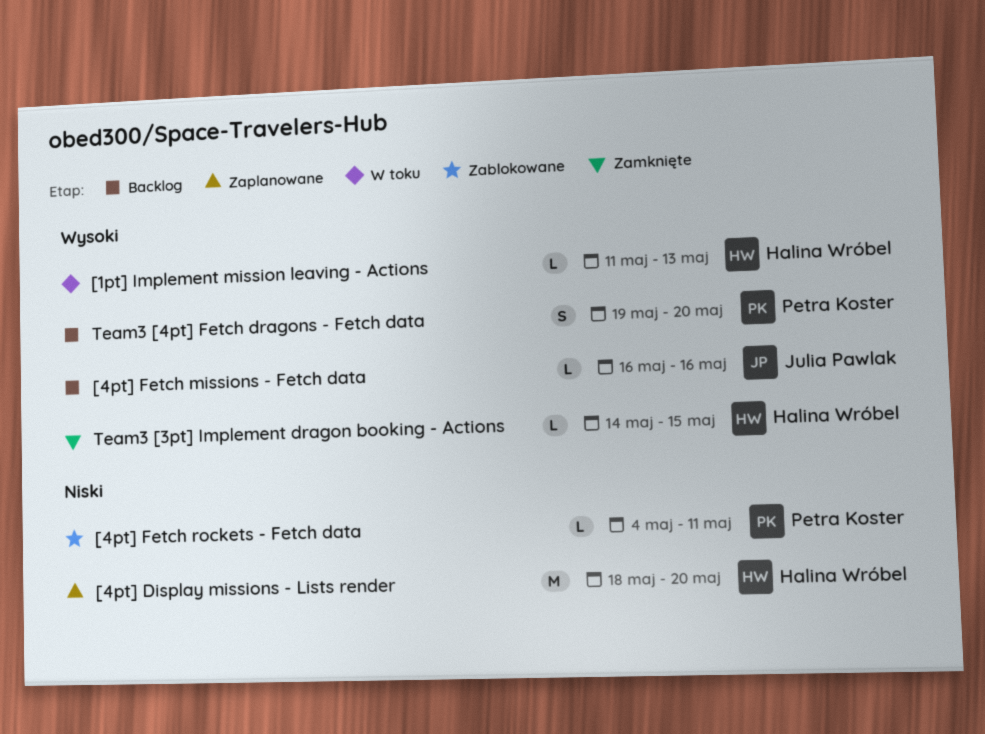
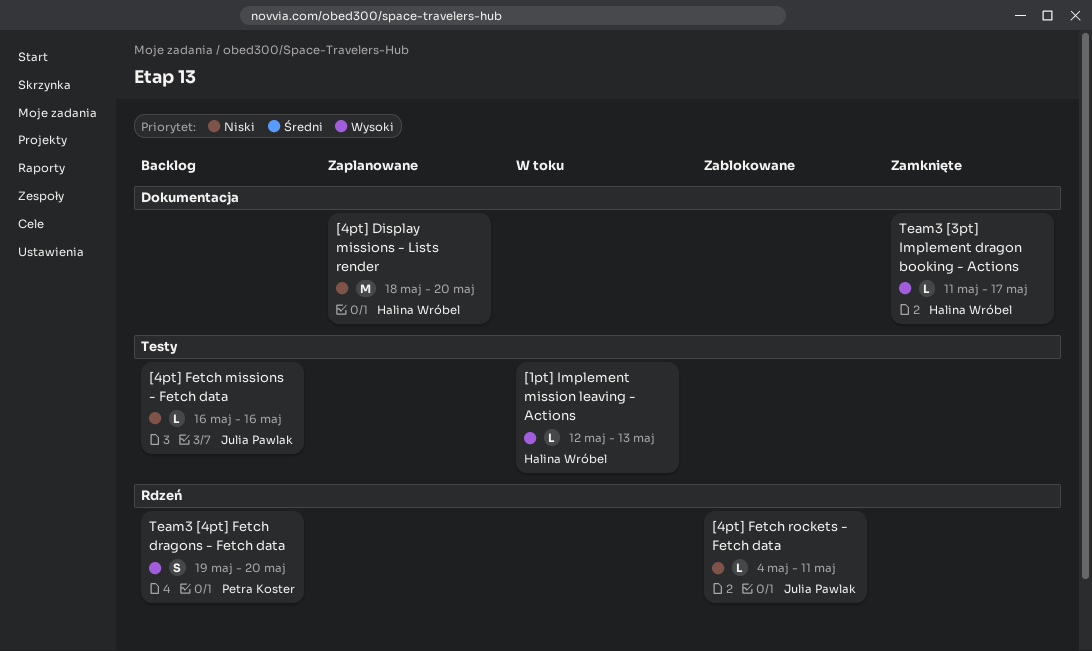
[1pt] Implement mission leaving - Actions, start: May 11 -> May 12
[4pt] Fetch missions - Fetch data, priority: Wysoki -> Niski
[4pt] Fetch rockets - Fetch data, owner: Petra Koster -> Julia Pawlak
Team3 [3pt] Implement dragon booking - Actions, start: May 14 -> May 11
Team3 [3pt] Implement dragon booking - Actions, due: May 15 -> May 17

